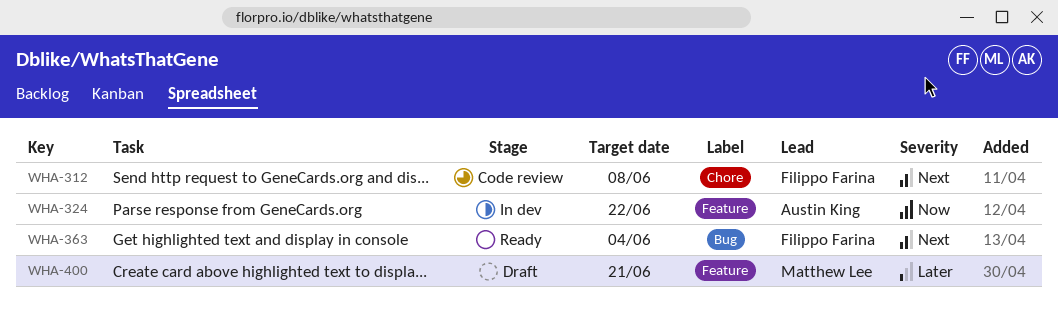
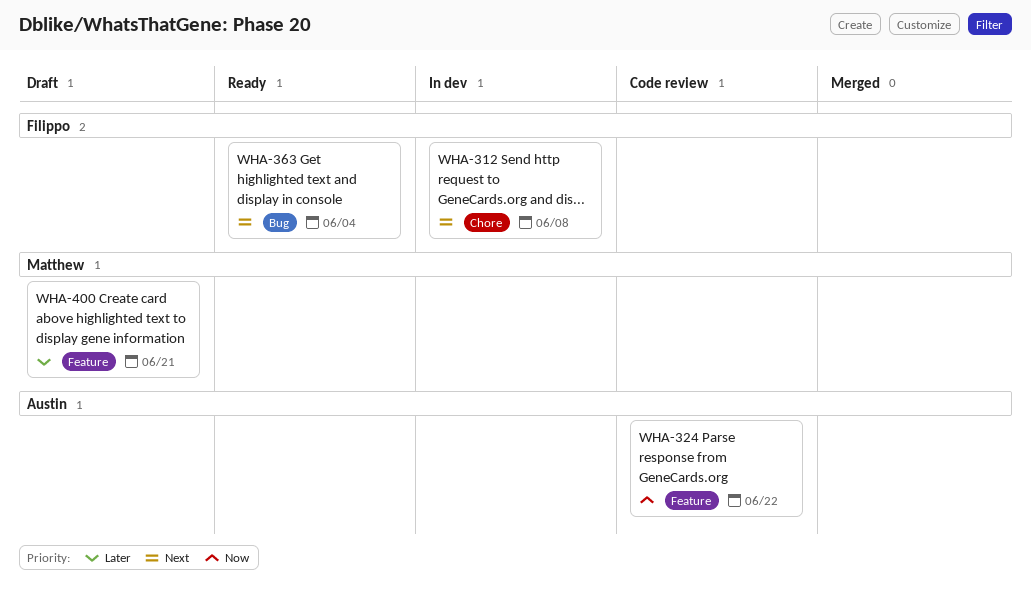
WHA-312, status: Code review -> In dev
WHA-324, status: In dev -> Code review

